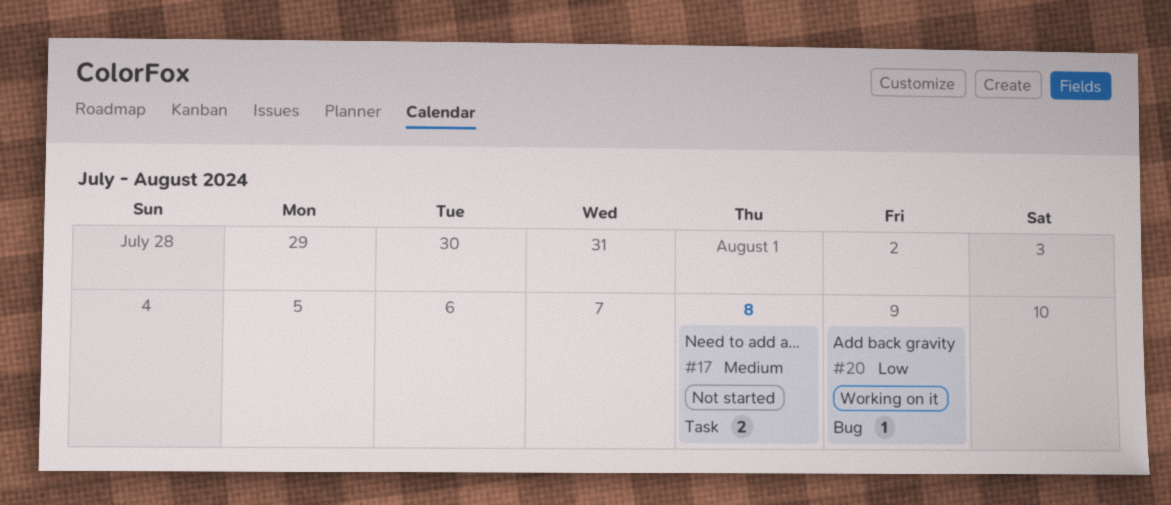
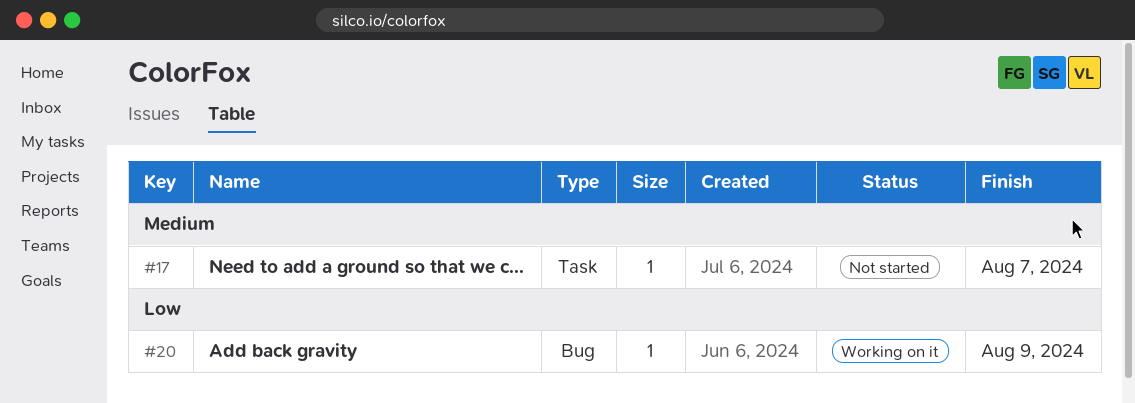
#17, estimate: 2 -> 1
#17, due: Aug 8 -> Aug 7

